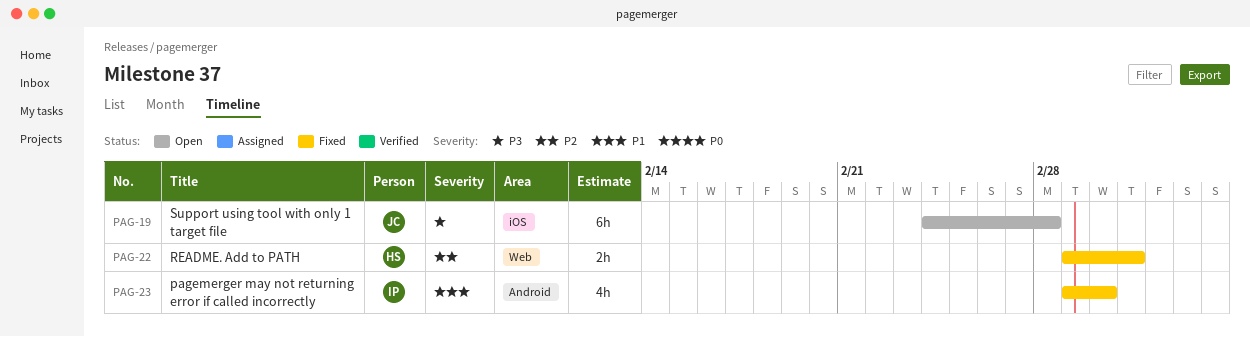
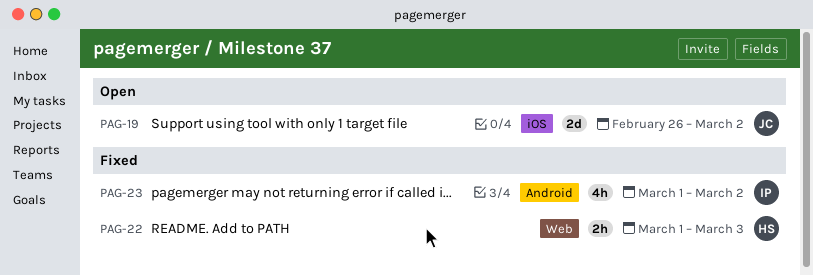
PAG-19, estimate: 6h -> 2d
PAG-19, start: Feb 24 -> Feb 26
PAG-19, due: Feb 28 -> Mar 2

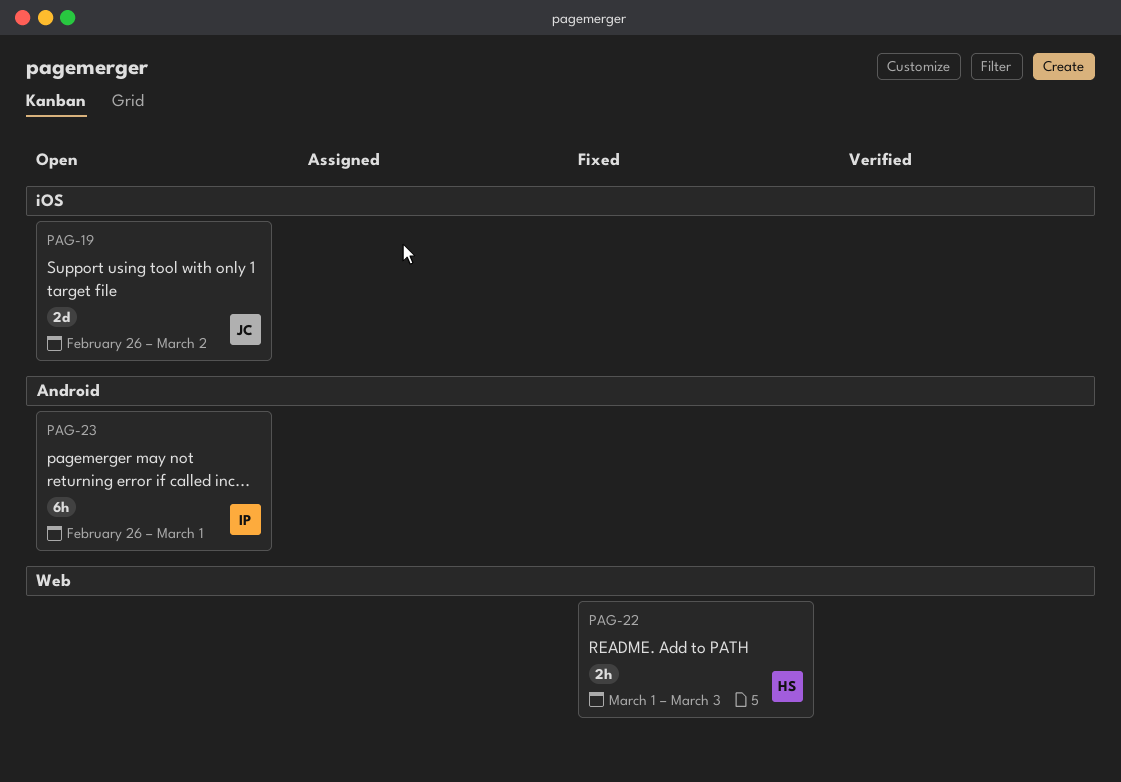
PAG-23, status: Fixed -> Open
PAG-23, estimate: 4h -> 6h
PAG-23, start: Mar 1 -> Feb 26
PAG-23, due: Mar 2 -> Mar 1

